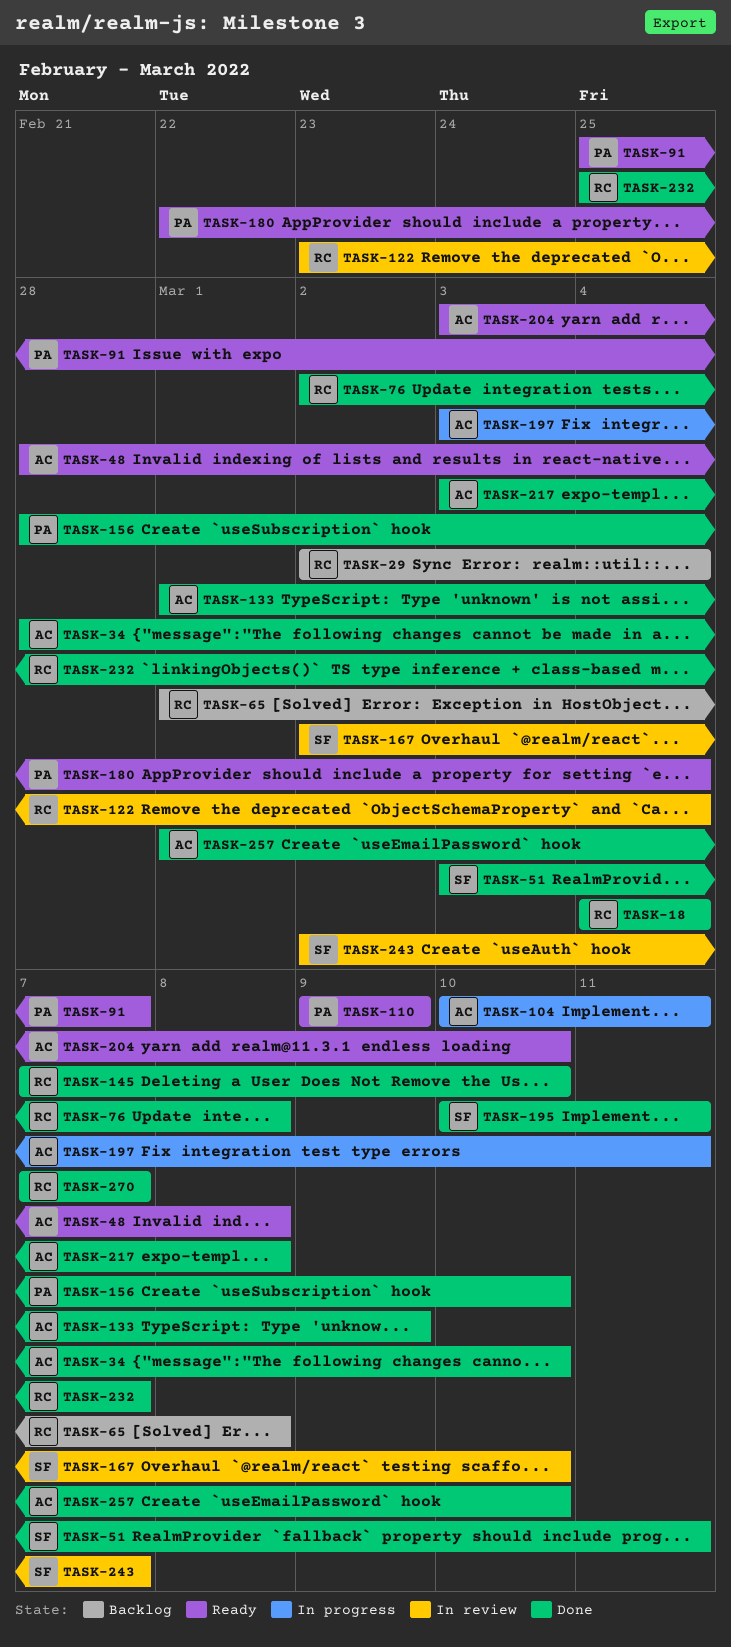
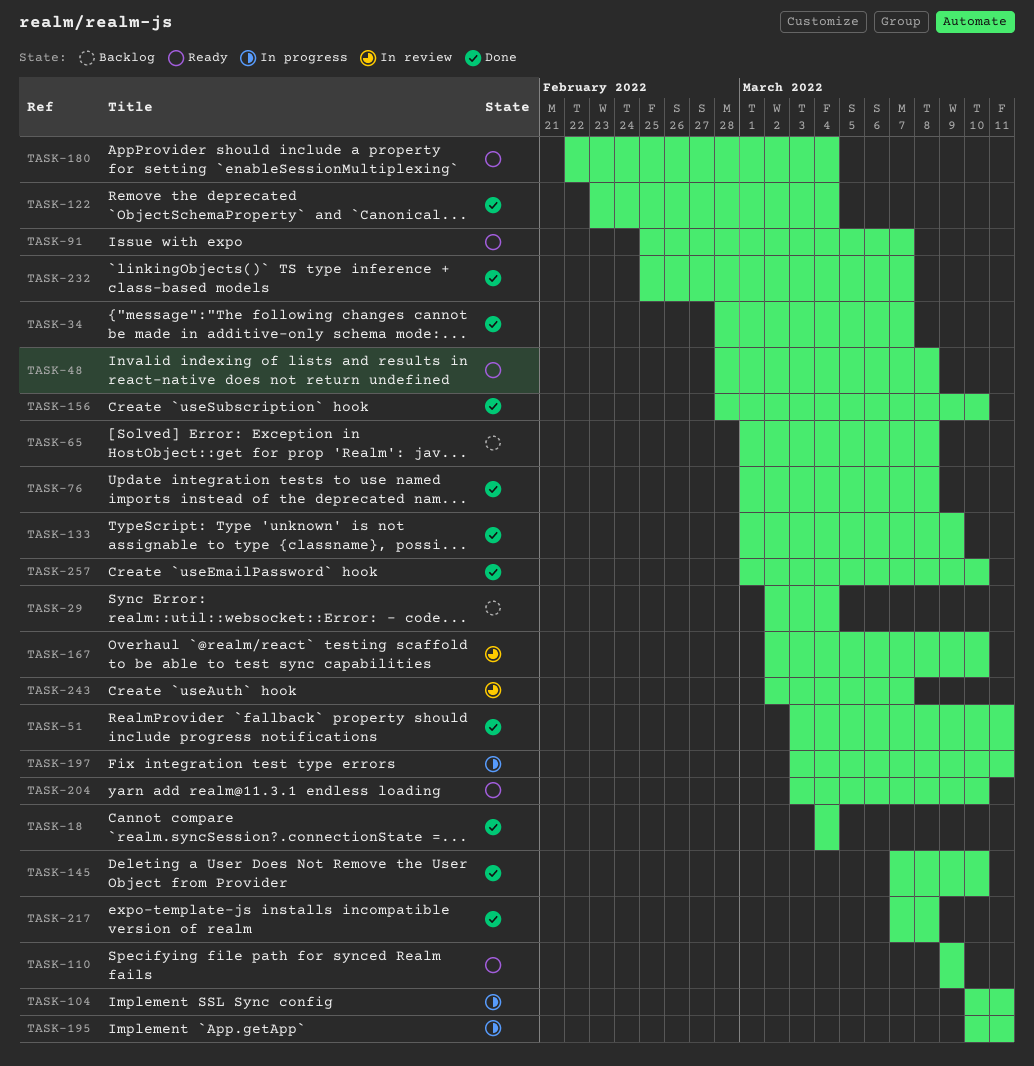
TASK-34, due: Mar 10 -> Mar 7
TASK-76, start: Mar 2 -> Mar 1
TASK-122, status: In review -> Done
TASK-195, status: Done -> In progress
TASK-217, start: Mar 3 -> Mar 7
TASK-270: present -> none

